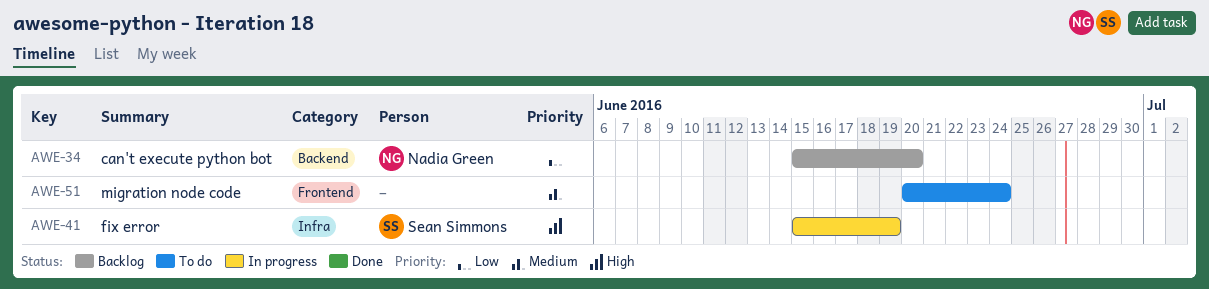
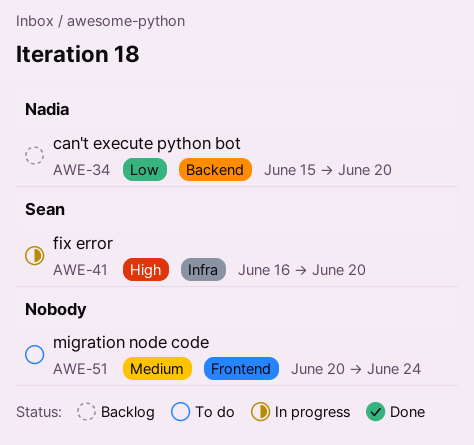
AWE-41, start: Jun 15 -> Jun 16
AWE-41, due: Jun 19 -> Jun 20

